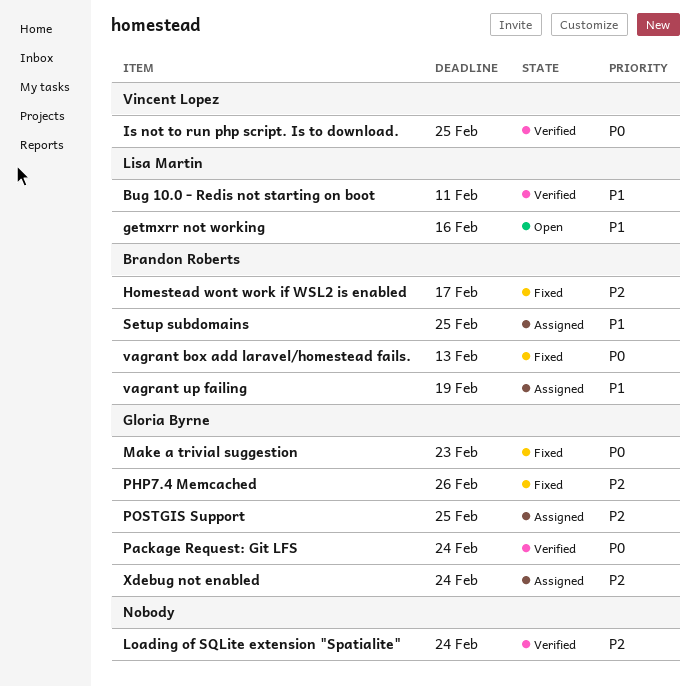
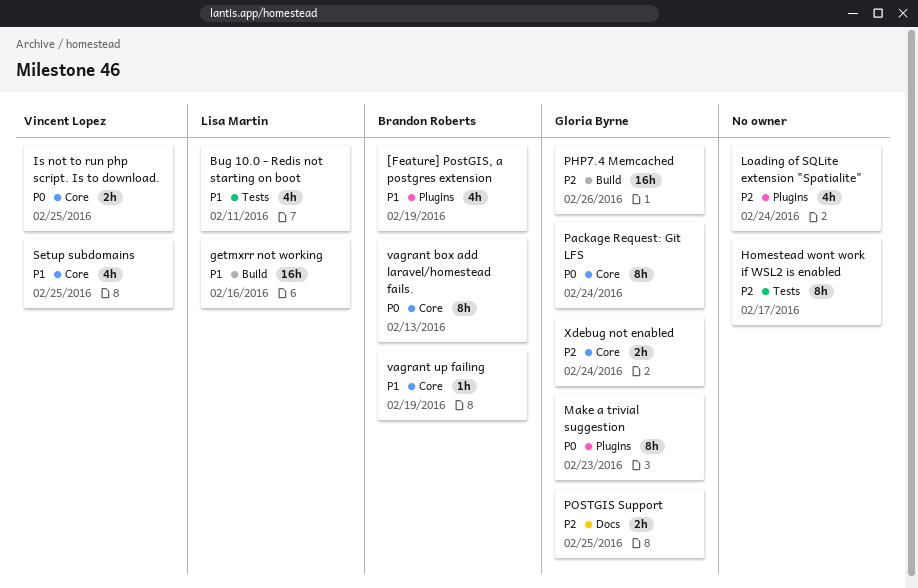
[Feature] PostGIS, a postgres extension: none -> present
Homestead wont work if WSL2 is enabled, owner: Brandon Roberts -> none
Setup subdomains, owner: Brandon Roberts -> Vincent Lopez

